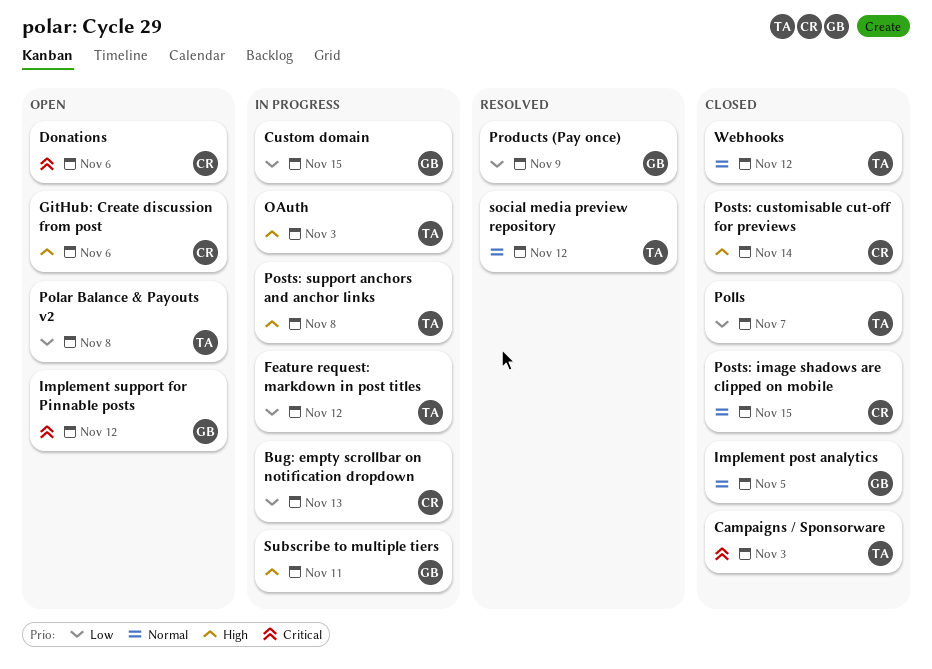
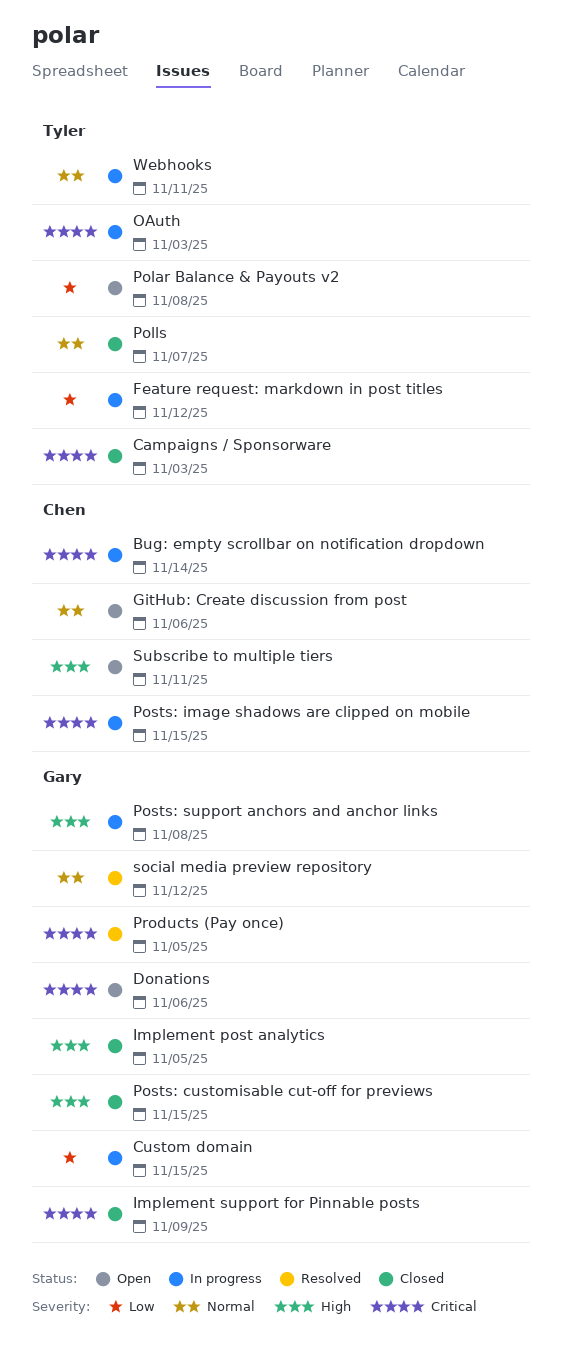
Bug: empty scrollbar on notification dropdown, priority: Low -> Critical
Bug: empty scrollbar on notification dropdown, due: Nov 13 -> Nov 14
Donations, owner: Chen -> Gary
GitHub: Create discussion from post, priority: High -> Normal
Implement post analytics, priority: Normal -> High
Implement support for Pinnable posts, status: Open -> Closed
Implement support for Pinnable posts, due: Nov 12 -> Nov 9
OAuth, priority: High -> Critical
Polls, priority: Low -> Normal
Posts: customisable cut-off for previews, owner: Chen -> Gary
Posts: customisable cut-off for previews, due: Nov 14 -> Nov 15
Posts: image shadows are clipped on mobile, status: Closed -> In progress
Posts: image shadows are clipped on mobile, priority: Normal -> Critical
Posts: support anchors and anchor links, owner: Tyler -> Gary
Products (Pay once), priority: Low -> Critical
Products (Pay once), due: Nov 9 -> Nov 5
social media preview repository, owner: Tyler -> Gary
Subscribe to multiple tiers, status: In progress -> Open
Subscribe to multiple tiers, owner: Gary -> Chen
Webhooks, status: Closed -> In progress
Webhooks, due: Nov 12 -> Nov 11

